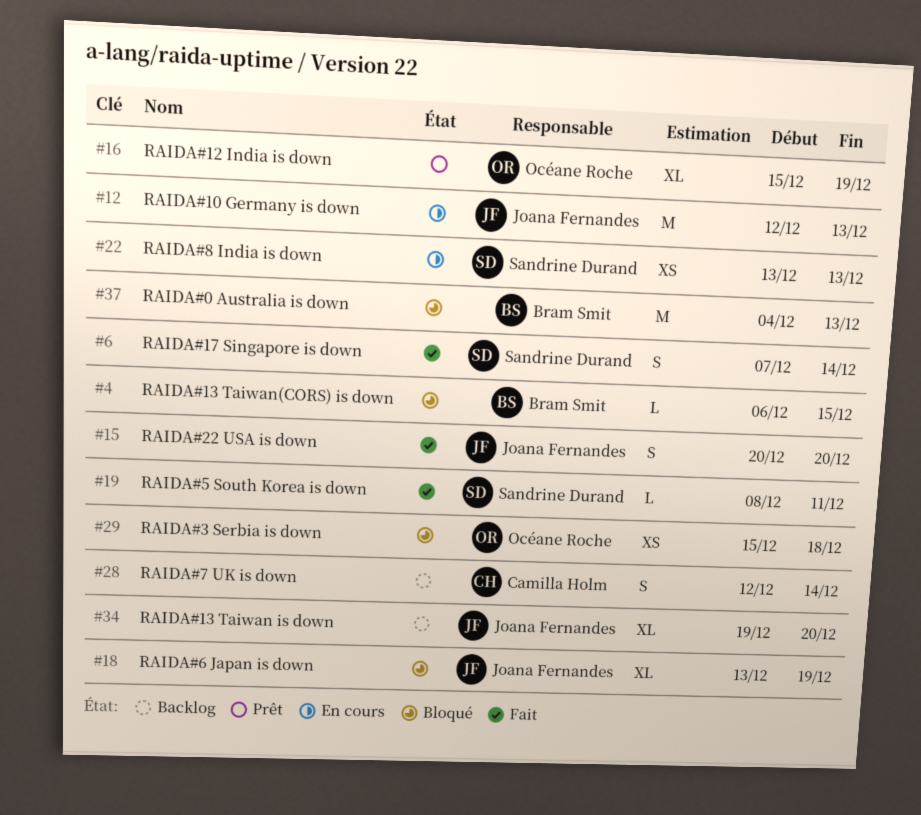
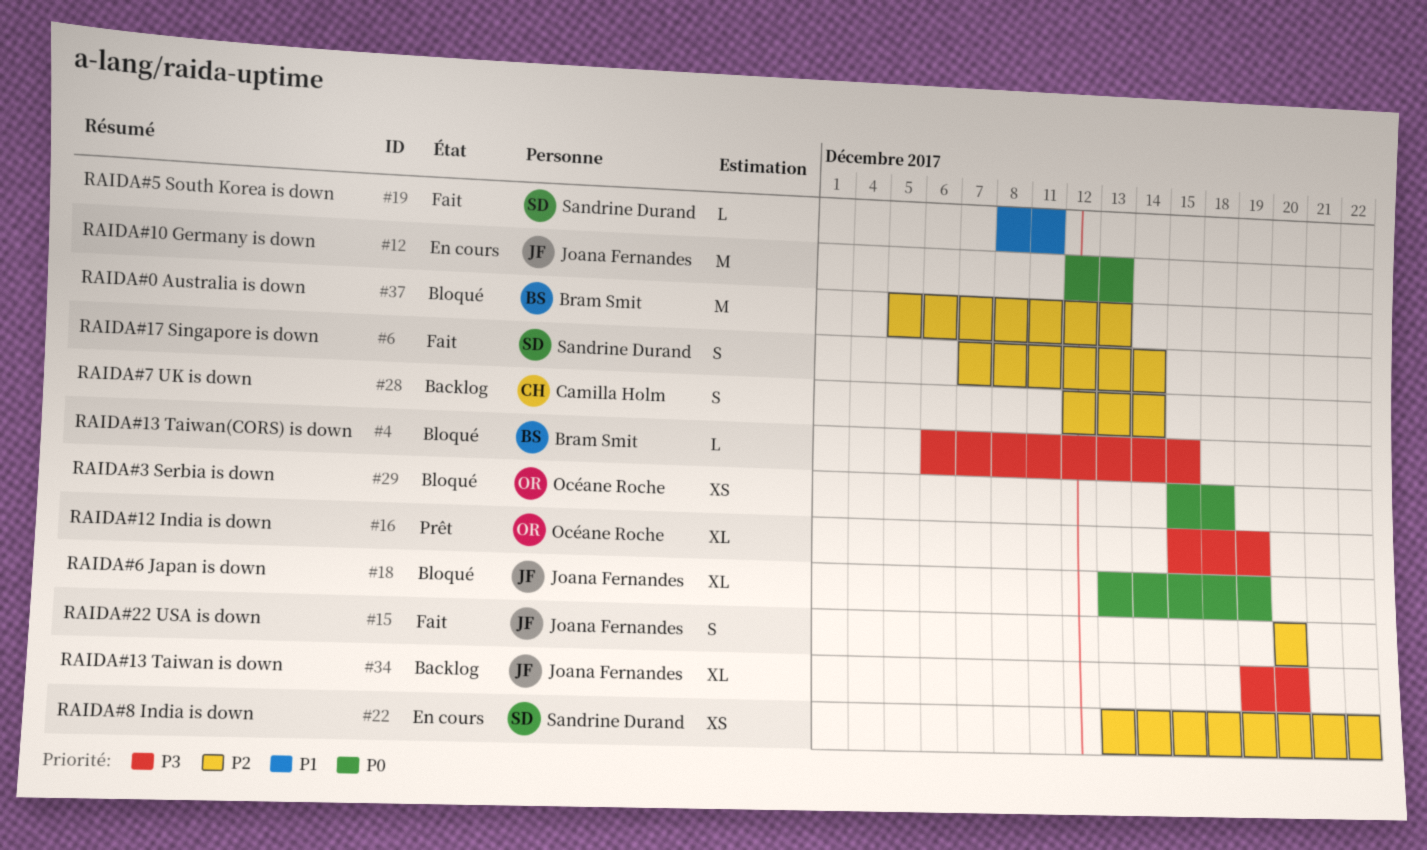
#22, due: Dec 13 -> Dec 22
#37, start: Dec 4 -> Dec 5

